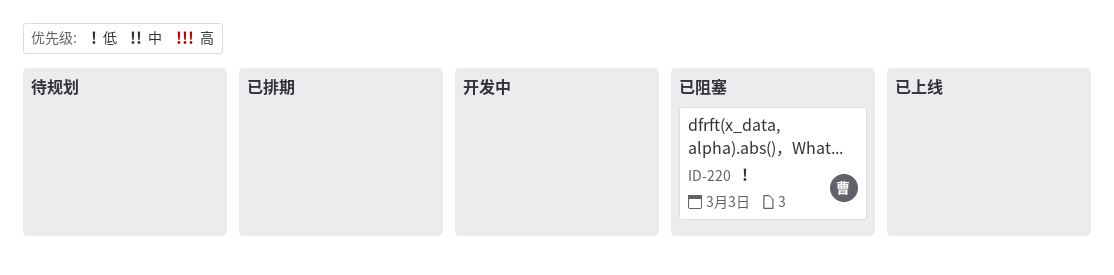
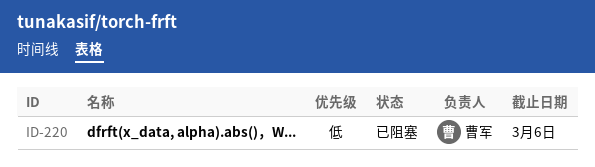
ID-220, due: Mar 3 -> Mar 6

